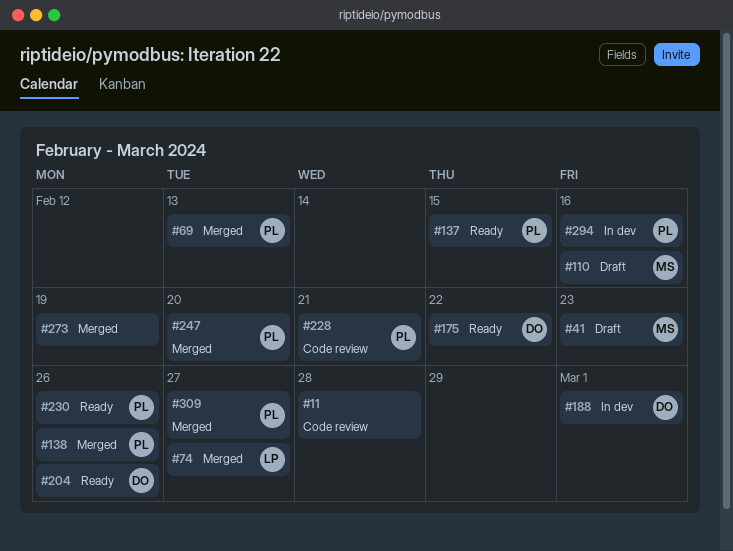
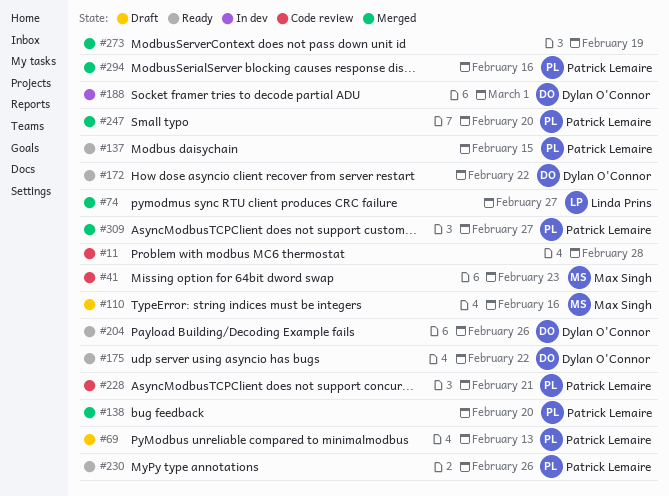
#41, status: Draft -> Code review
#69, status: Merged -> Draft
#138, due: Feb 26 -> Feb 20
#172: none -> present
#294, status: In dev -> Merged

